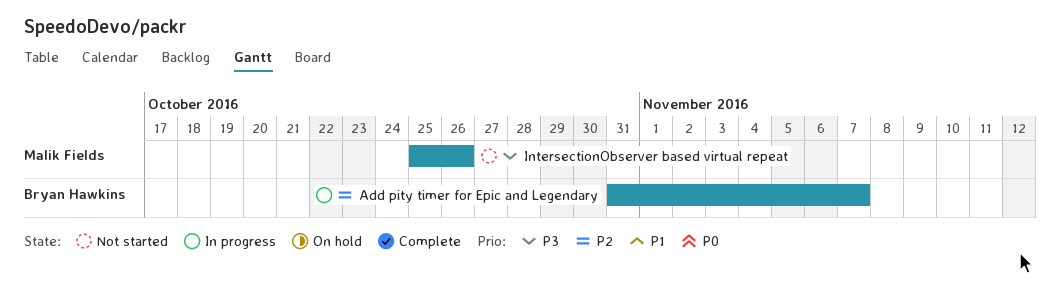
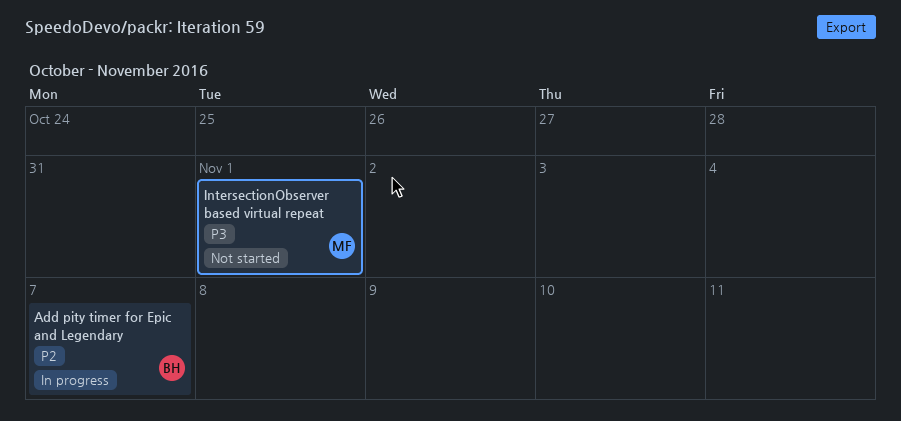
IntersectionObserver based virtual repeat, due: Oct 26 -> Nov 1

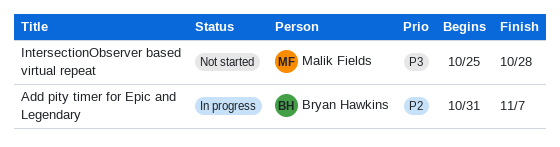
IntersectionObserver based virtual repeat, due: Nov 1 -> Oct 28

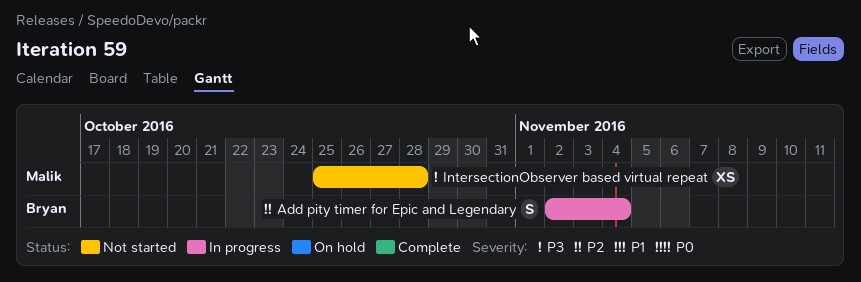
Add pity timer for Epic and Legendary, start: Oct 31 -> Nov 2
Add pity timer for Epic and Legendary, due: Nov 7 -> Nov 4

